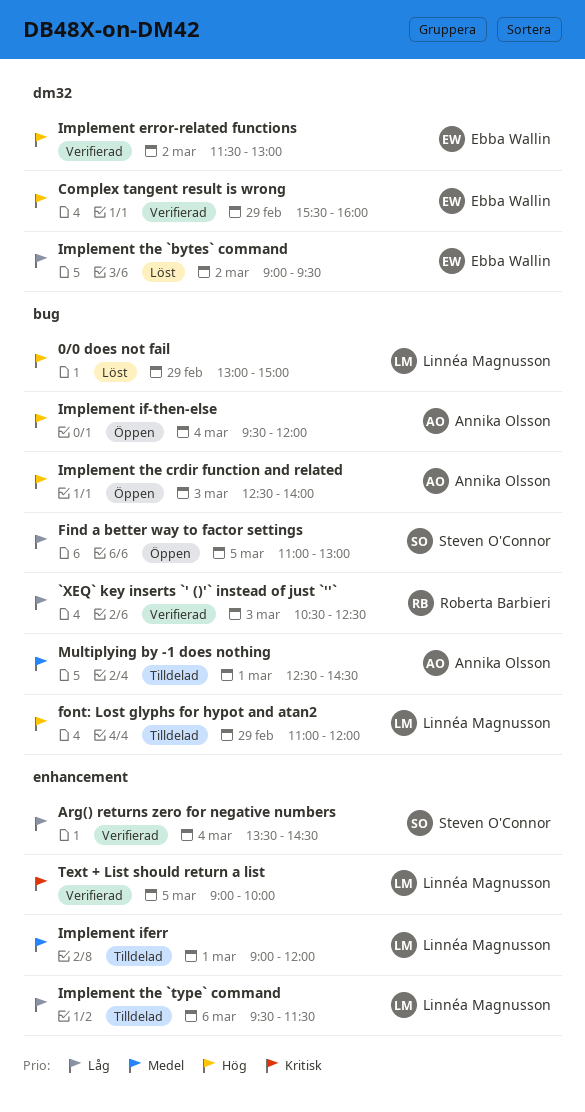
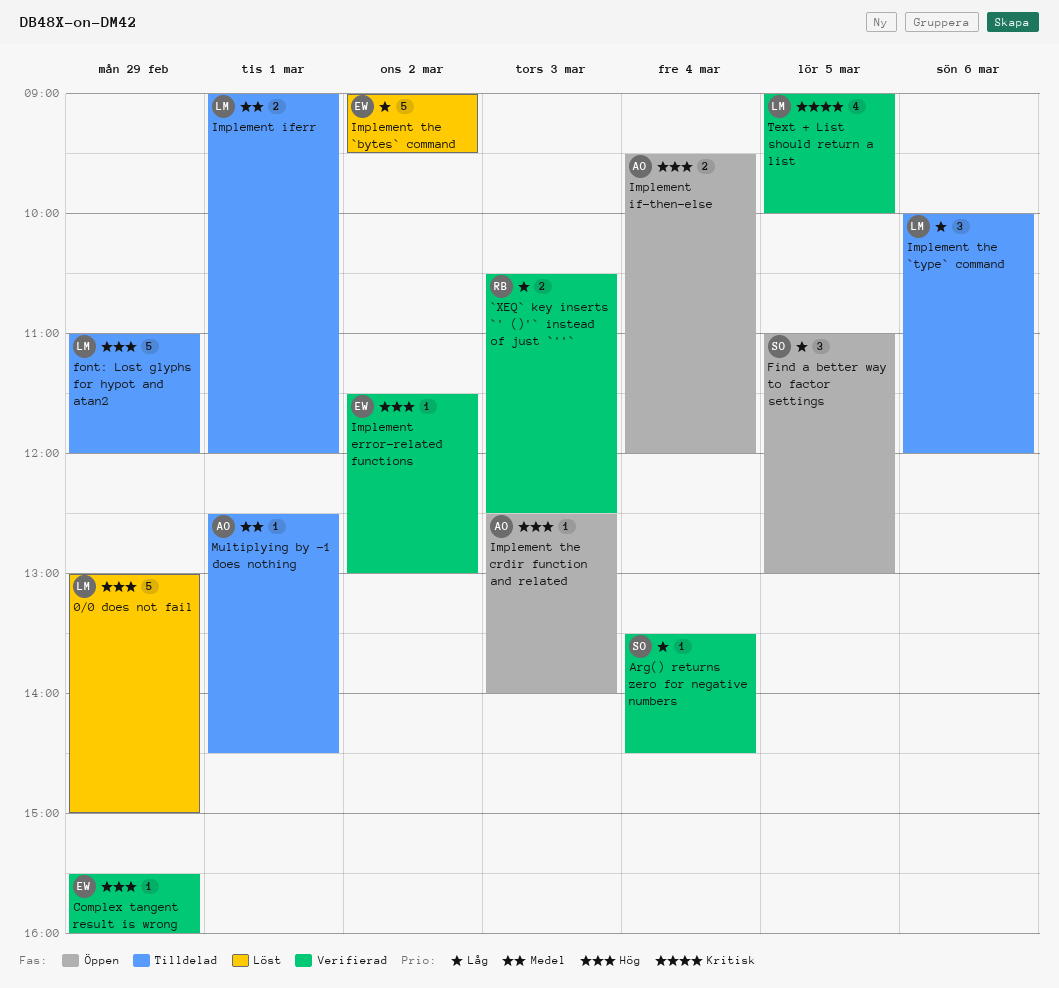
Implement the `type` command, begins: 09:30 -> 10:00
Implement the `type` command, ends: 11:30 -> 12:00

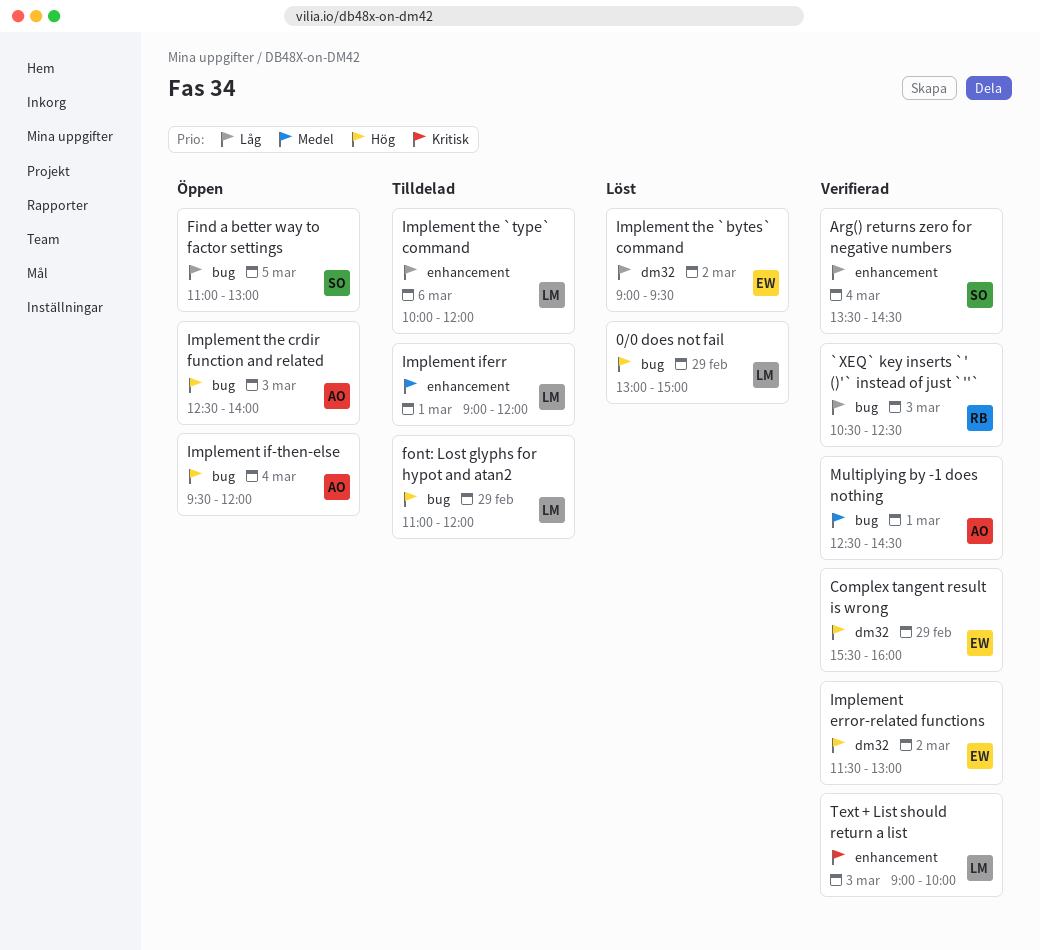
Multiplying by -1 does nothing, status: Tilldelad -> Verifierad
Text + List should return a list, day: Mar 5 -> Mar 3

